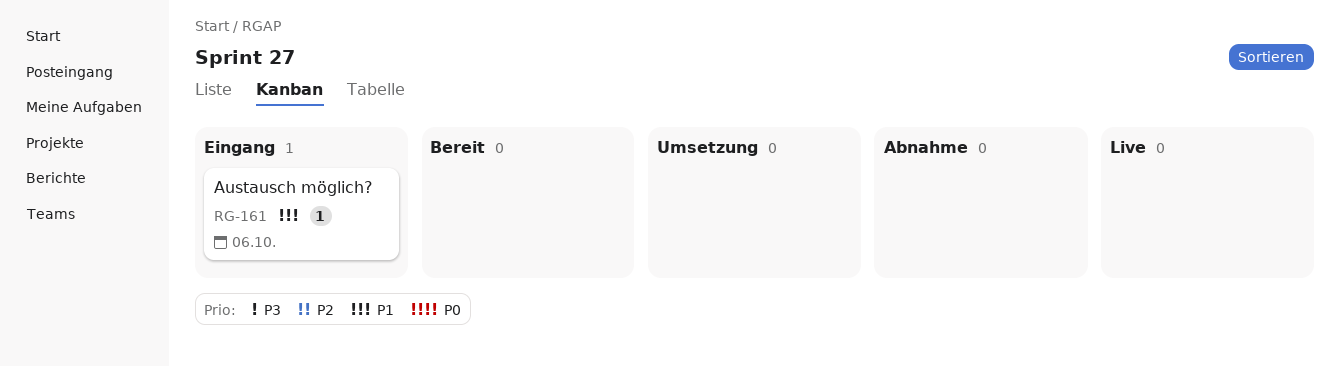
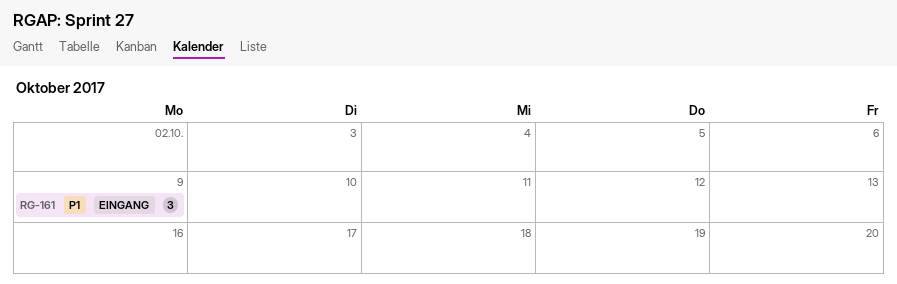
RG-161, estimate: 1 -> 3
RG-161, due: Oct 6 -> Oct 9

